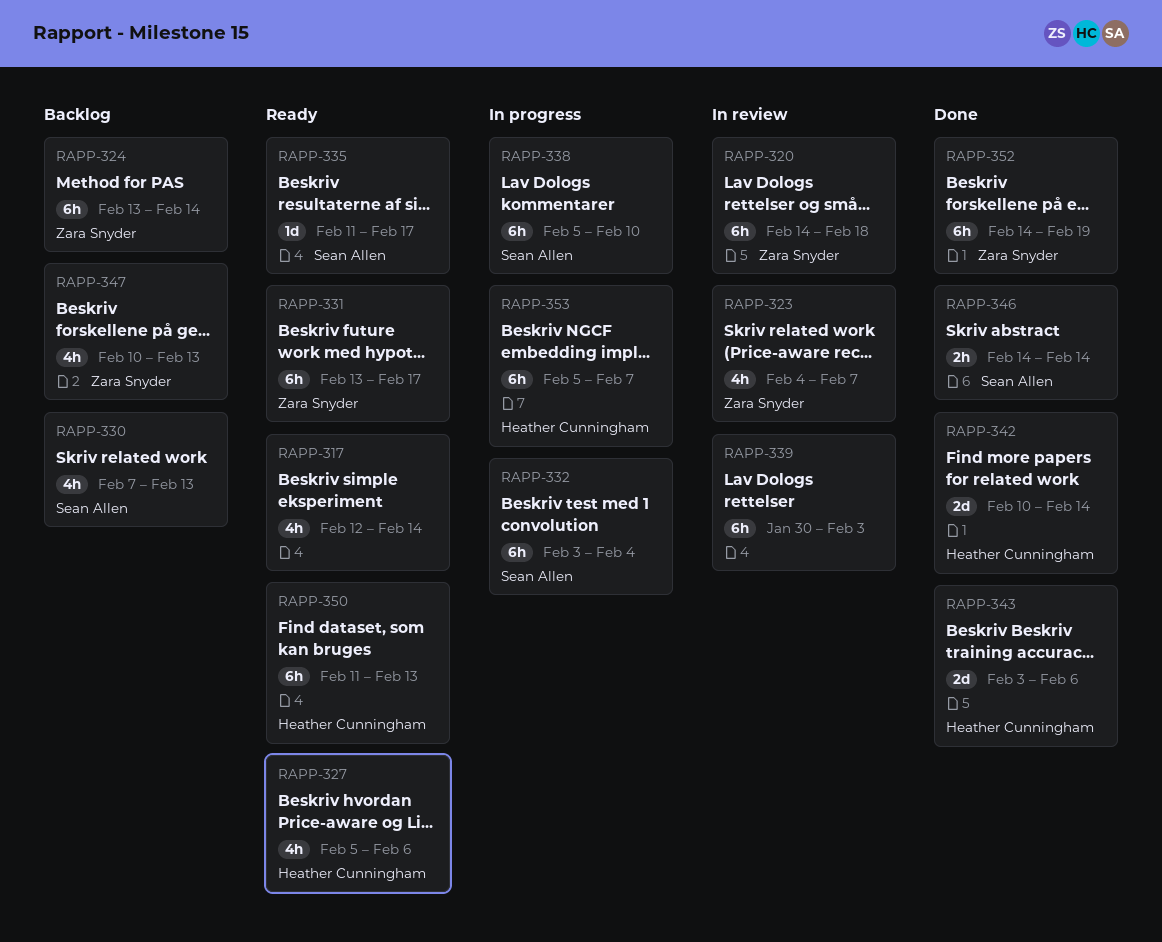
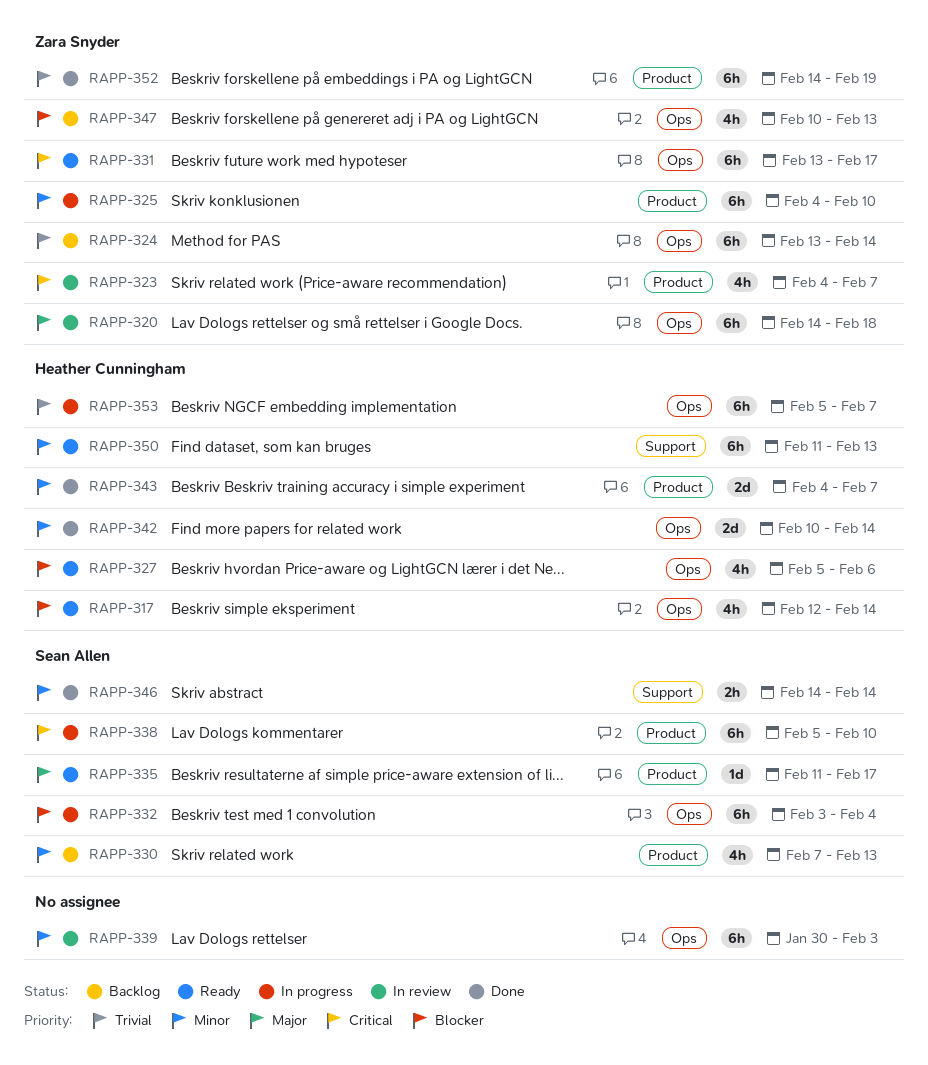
RAPP-317, owner: none -> Heather Cunningham
RAPP-325: none -> present
RAPP-343, start: Feb 3 -> Feb 4
RAPP-343, due: Feb 6 -> Feb 7

